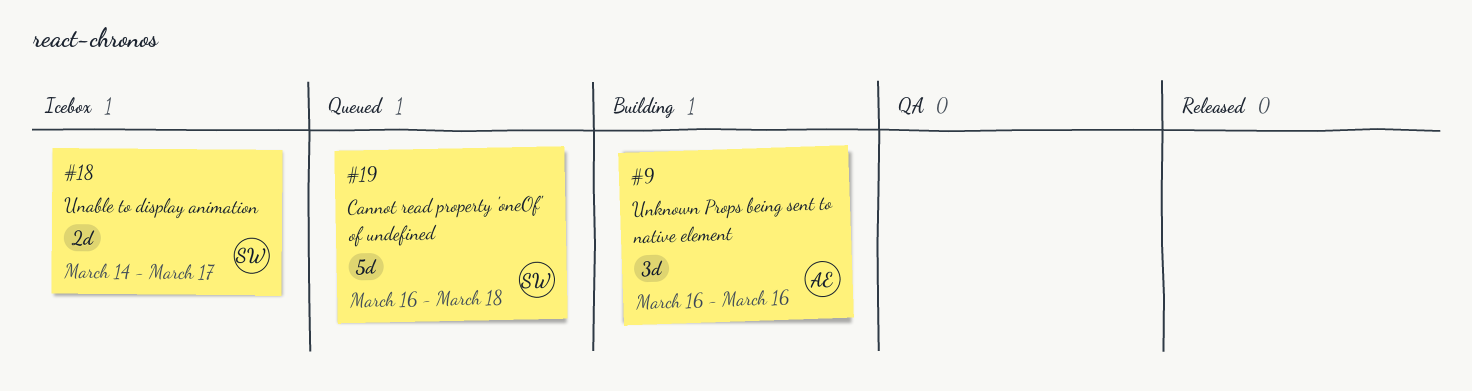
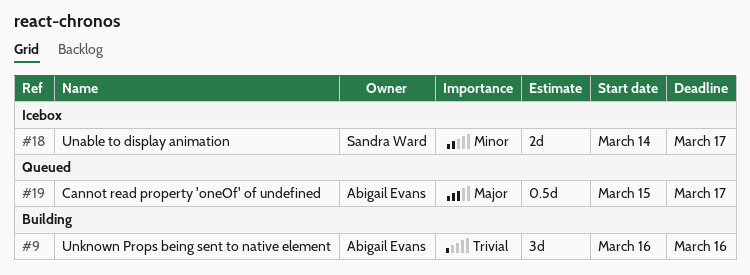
#19, owner: Sandra Ward -> Abigail Evans
#19, estimate: 5d -> 0.5d
#19, start: Mar 16 -> Mar 15
#19, due: Mar 18 -> Mar 17

